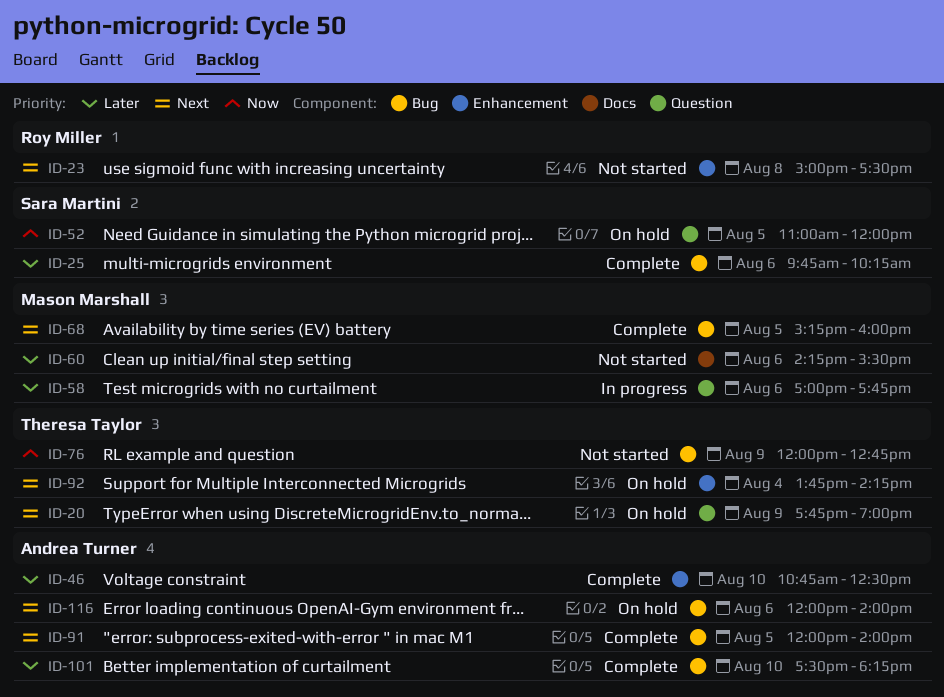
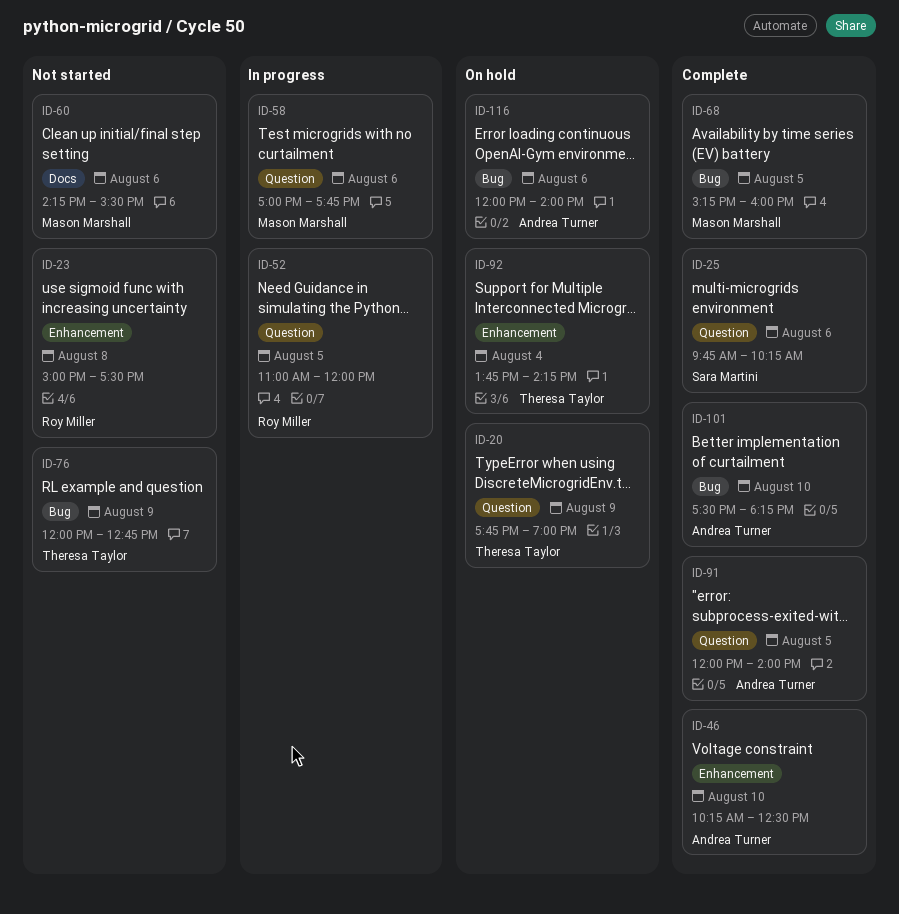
ID-25, label: Bug -> Question
ID-46, begins: 10:45 -> 10:15
ID-52, status: On hold -> In progress
ID-52, owner: Sara Martini -> Roy Miller
ID-91, label: Bug -> Question

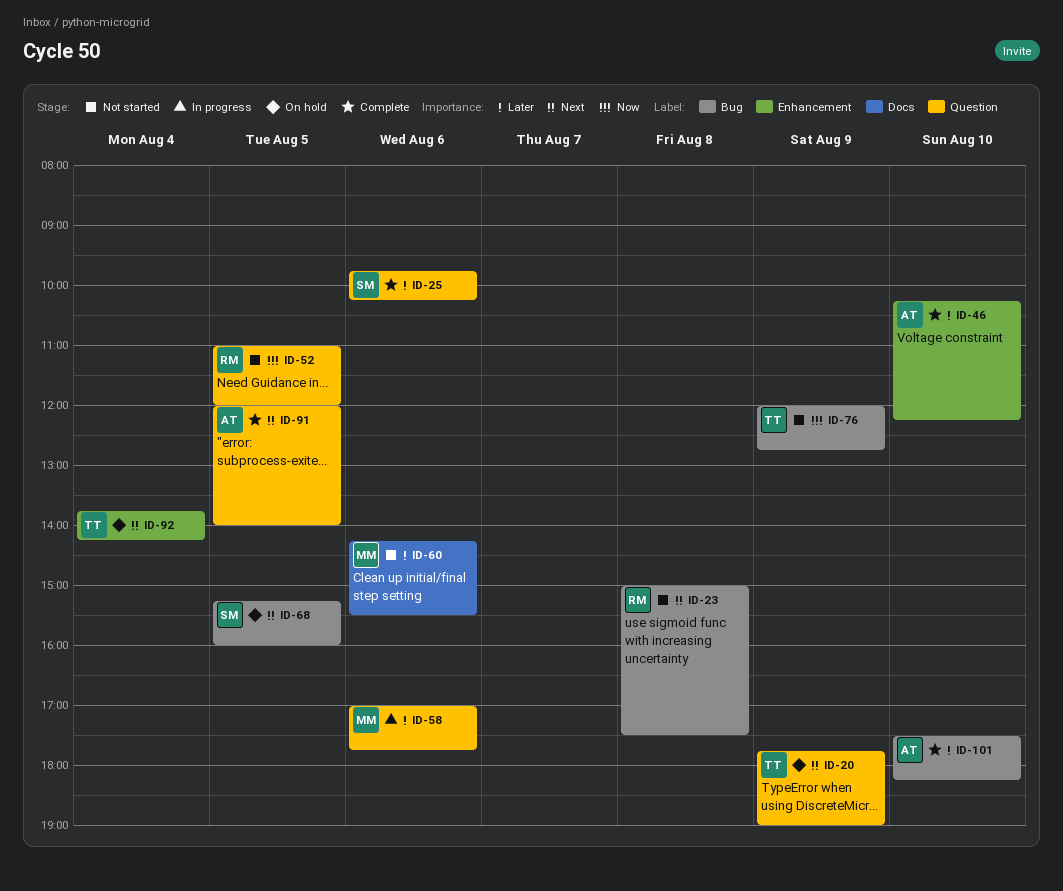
ID-23, label: Enhancement -> Bug
ID-46, ends: 12:30 -> 12:15
ID-52, status: In progress -> Not started
ID-68, status: Complete -> On hold
ID-68, owner: Mason Marshall -> Sara Martini
ID-116: present -> none

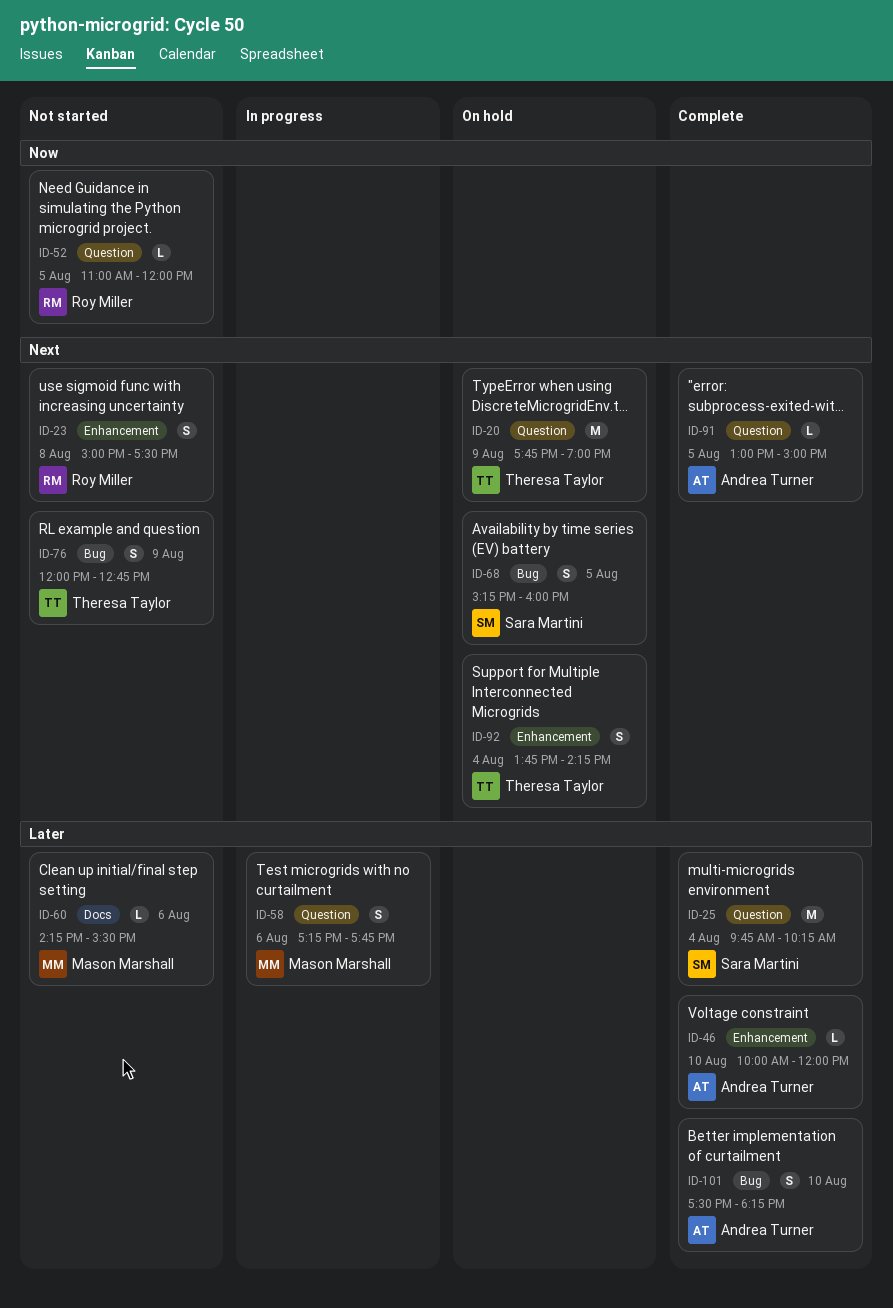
ID-23, label: Bug -> Enhancement
ID-25, day: Aug 6 -> Aug 4
ID-46, begins: 10:15 -> 10:00
ID-46, ends: 12:15 -> 12:00
ID-58, begins: 17:00 -> 17:15
ID-76, priority: Now -> Next
ID-91, begins: 12:00 -> 13:00
ID-91, ends: 14:00 -> 15:00

